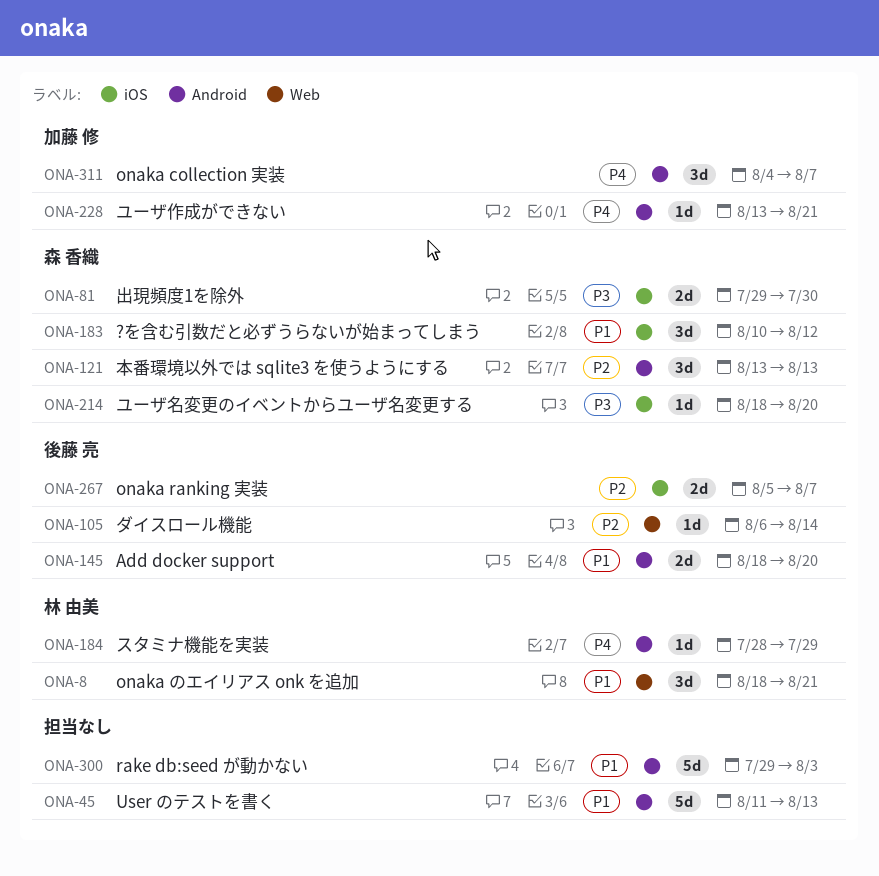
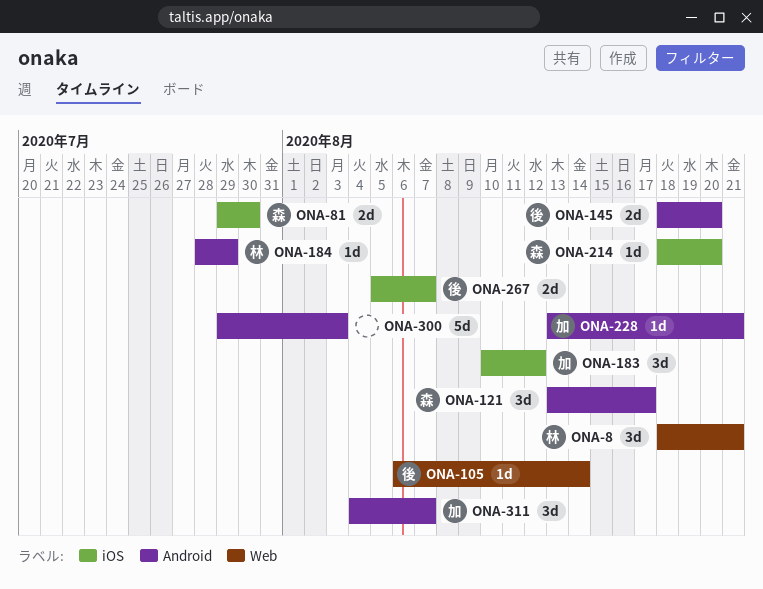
ONA-45: present -> none
ONA-121, due: Aug 13 -> Aug 17
ONA-183, owner: 森 香織 -> 加藤 修

